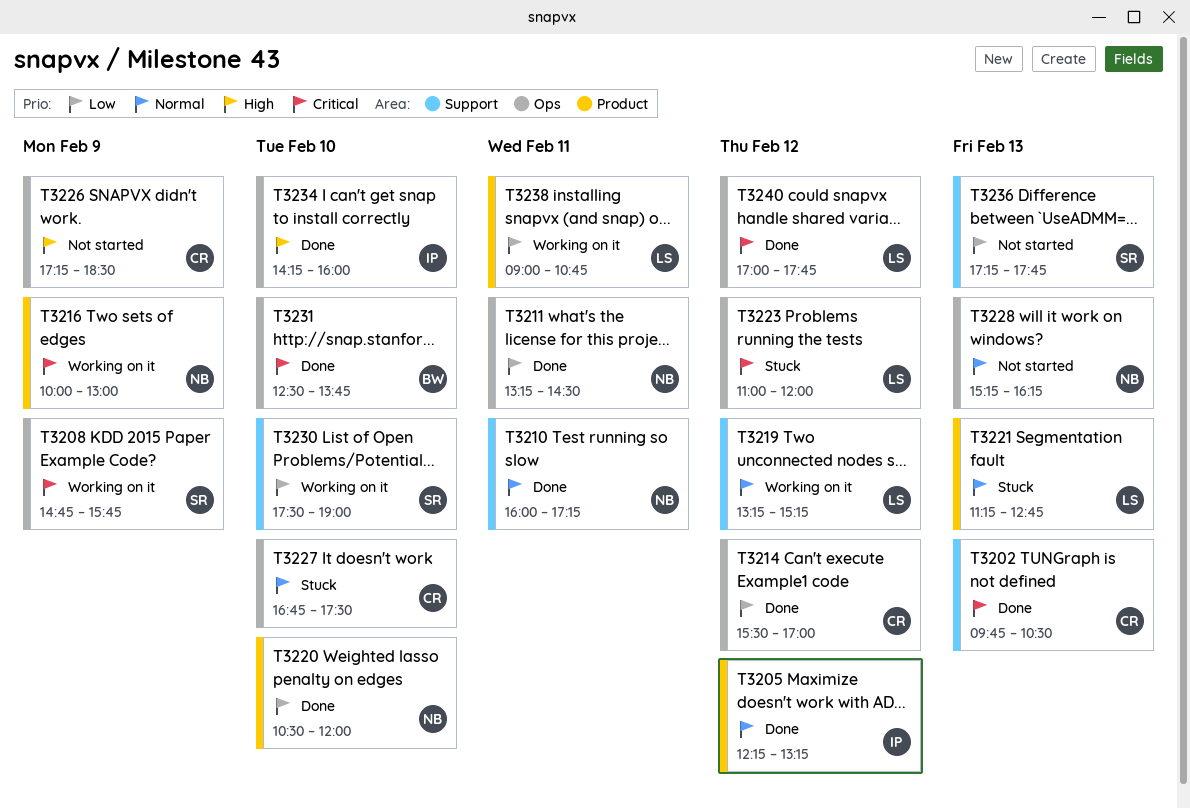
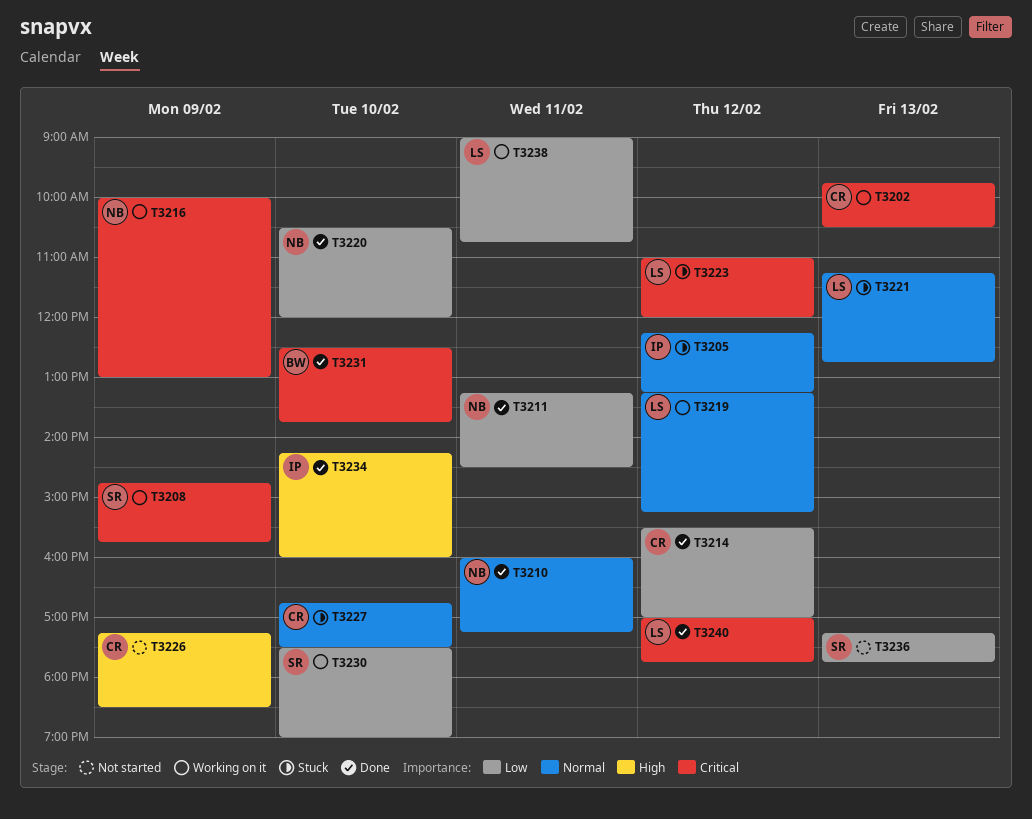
T3202, status: Done -> Working on it
T3205, status: Done -> Stuck
T3228: present -> none

